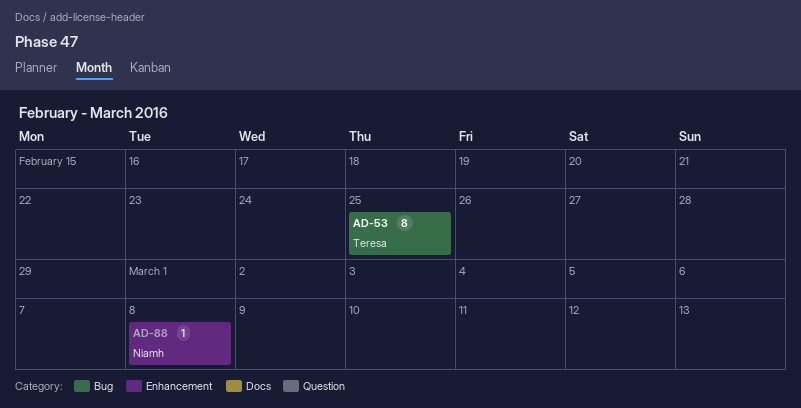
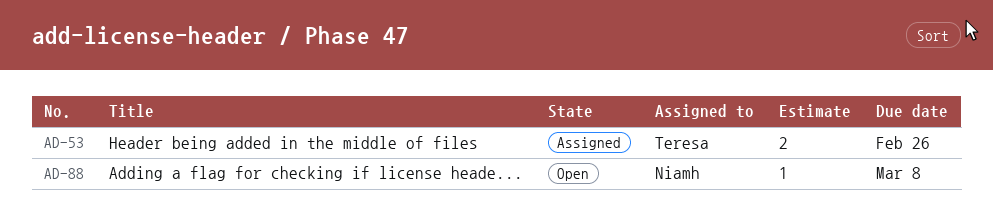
AD-53, estimate: 8 -> 2
AD-53, due: Feb 25 -> Feb 26

